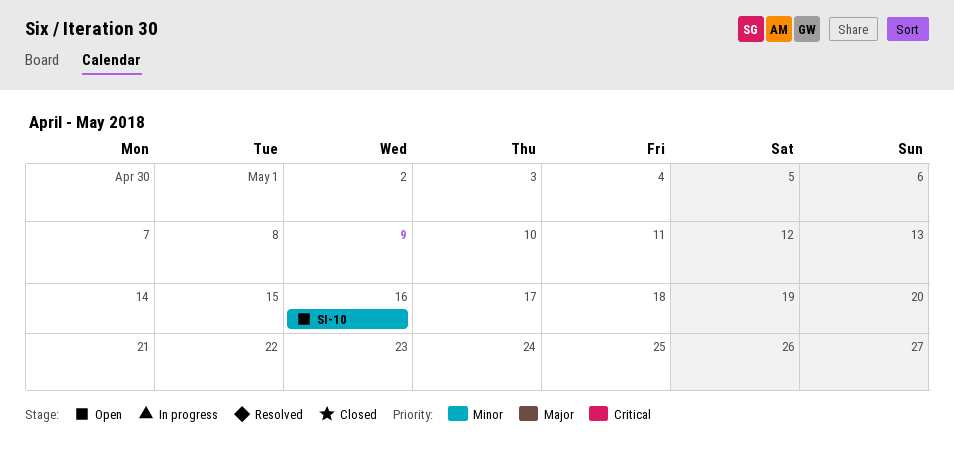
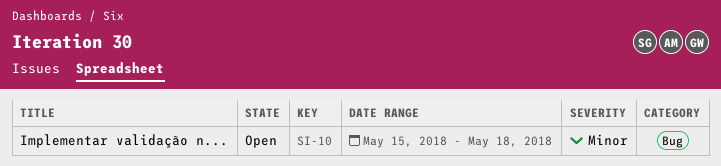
SI-10, start: May 16 -> May 15
SI-10, due: May 16 -> May 18

